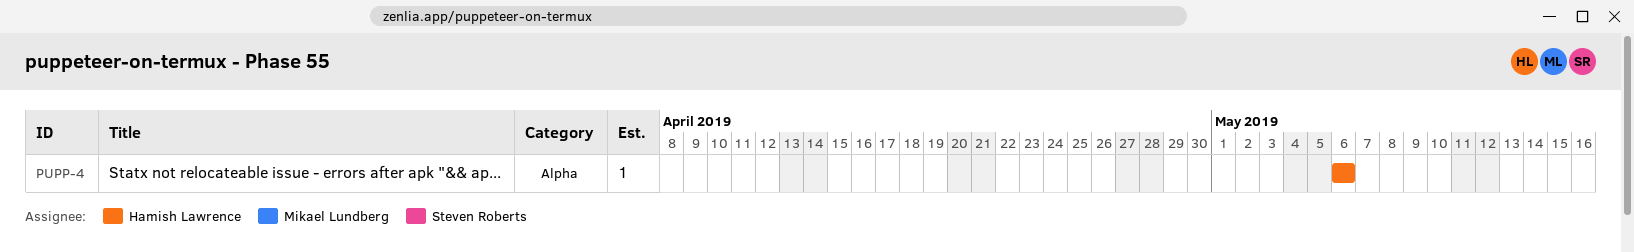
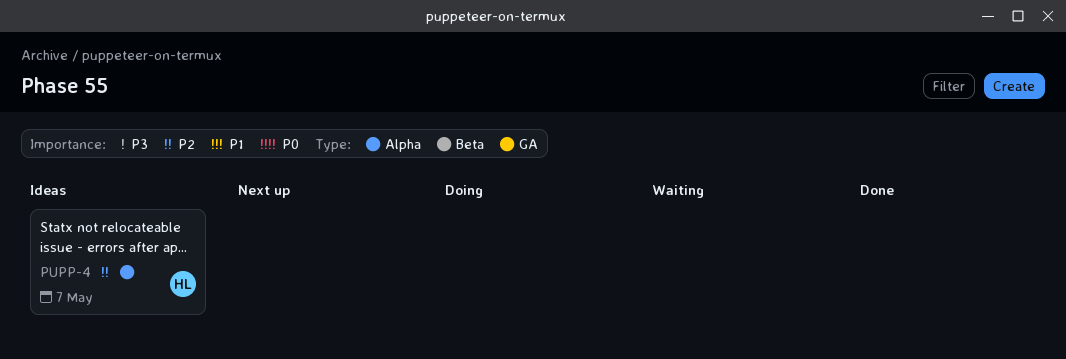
PUPP-4, due: May 6 -> May 7

